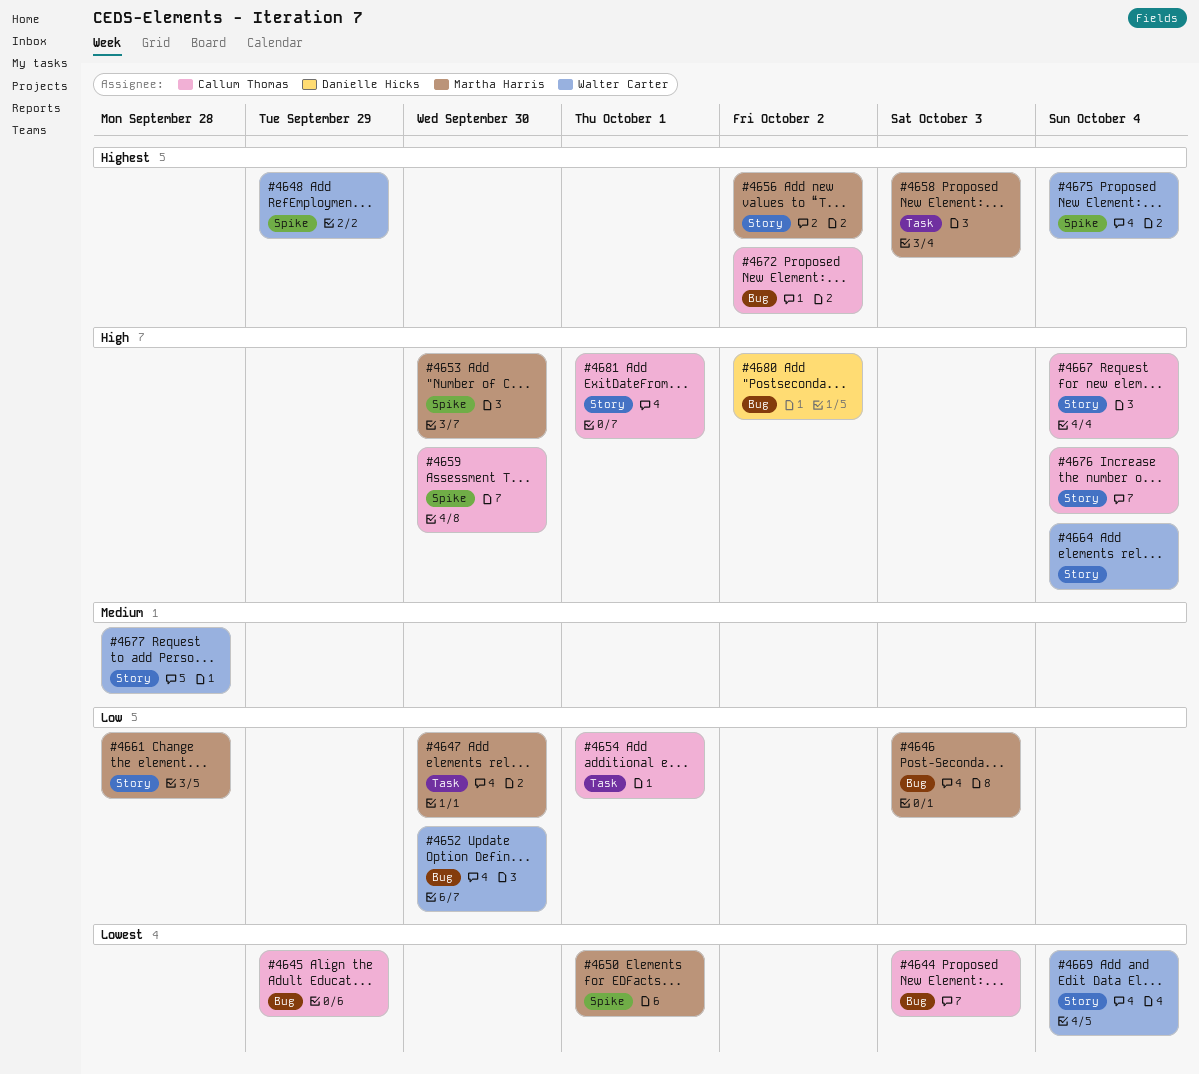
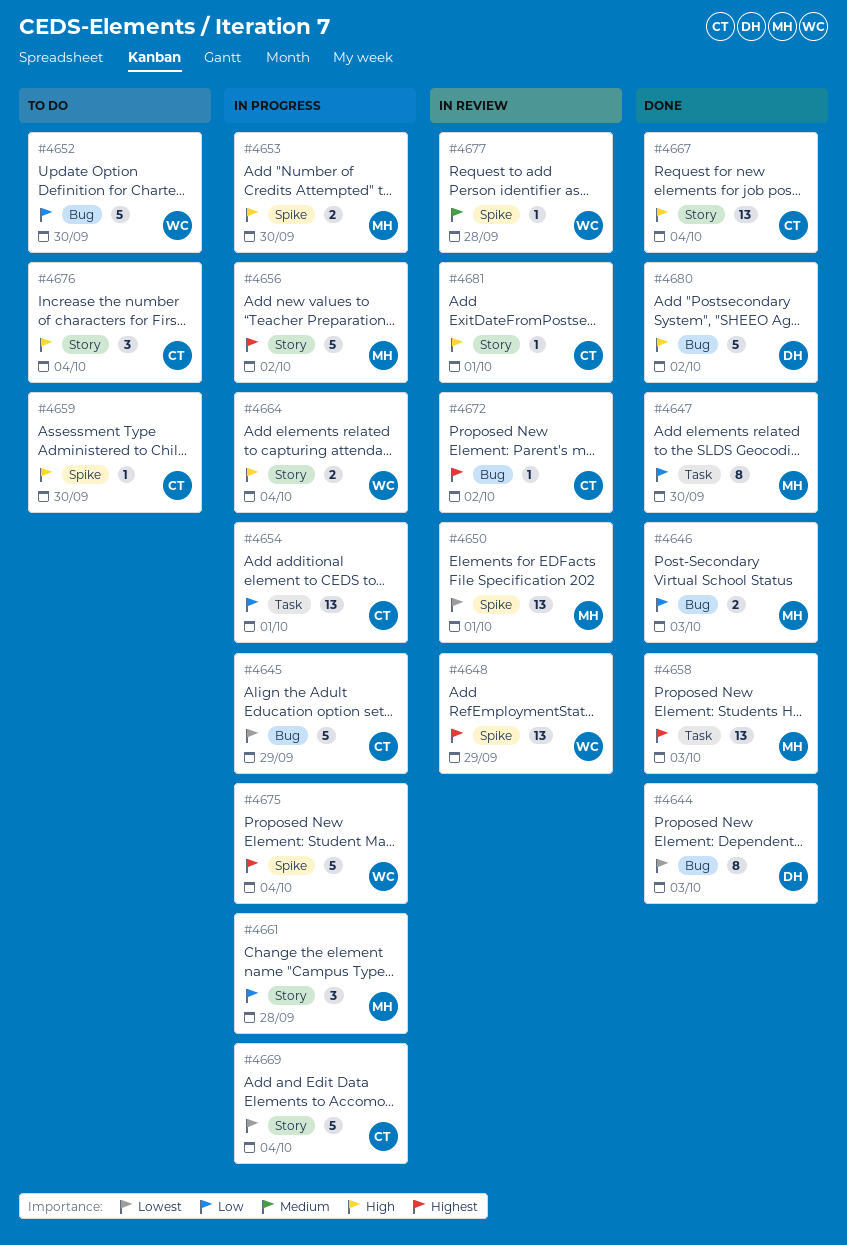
#4644, owner: Callum Thomas -> Danielle Hicks
#4669, owner: Walter Carter -> Callum Thomas
#4677, label: Story -> Spike

